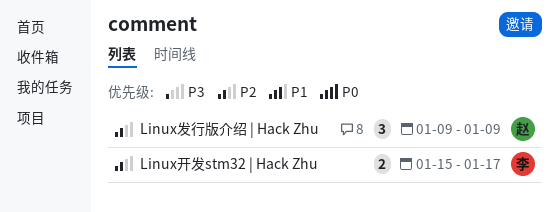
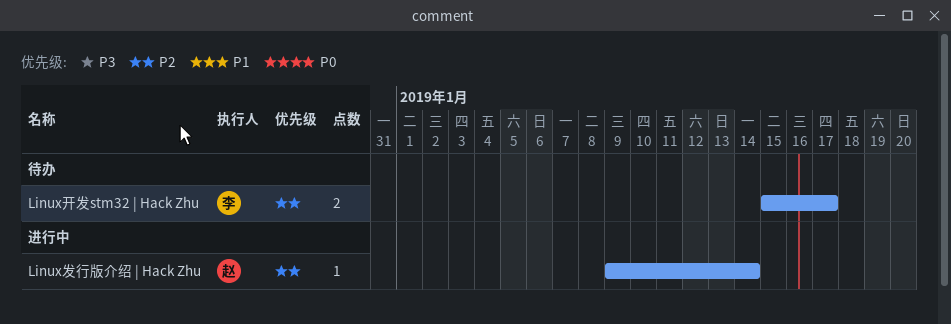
Linux发行版介绍 | Hack Zhu, estimate: 3 -> 1
Linux发行版介绍 | Hack Zhu, due: Jan 9 -> Jan 14

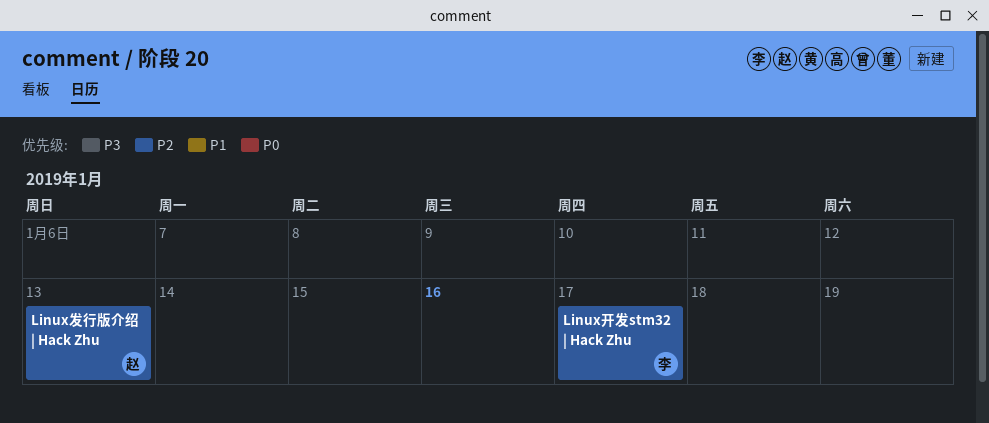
Linux发行版介绍 | Hack Zhu, due: Jan 14 -> Jan 13

